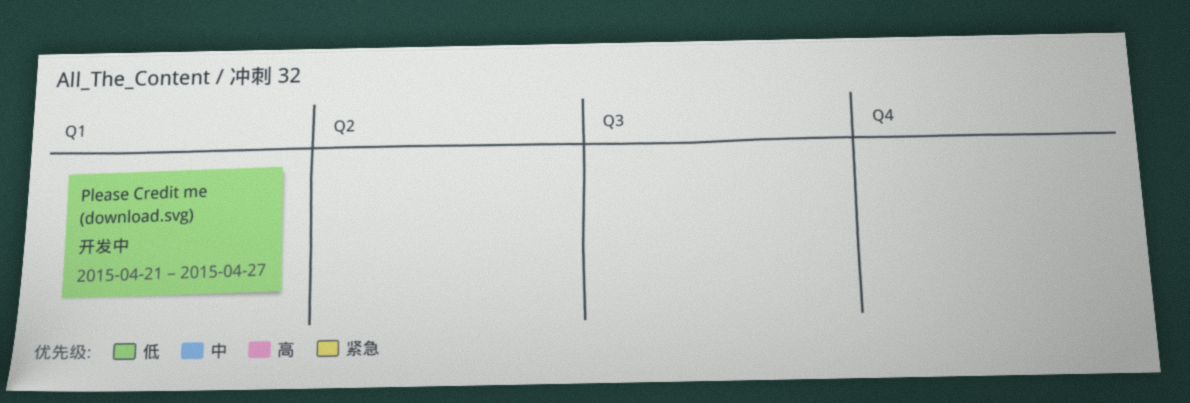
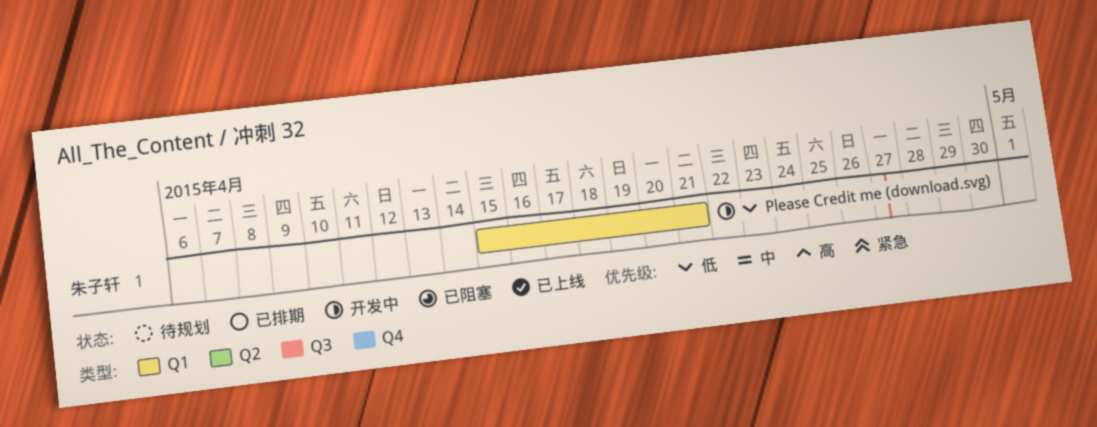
Please Credit me (download.svg), start: Apr 21 -> Apr 15
Please Credit me (download.svg), due: Apr 27 -> Apr 21

